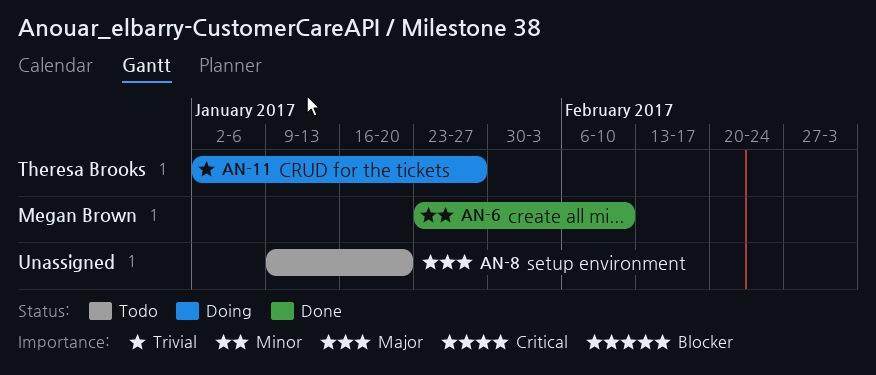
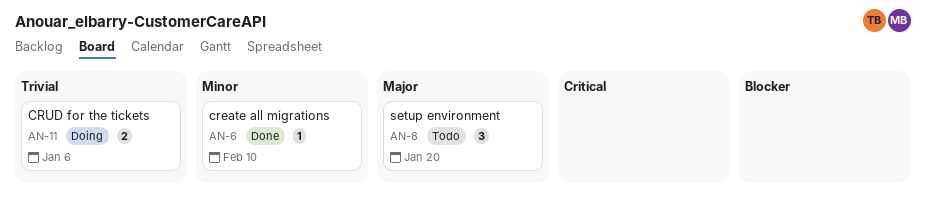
AN-11, due: Jan 27 -> Jan 6

